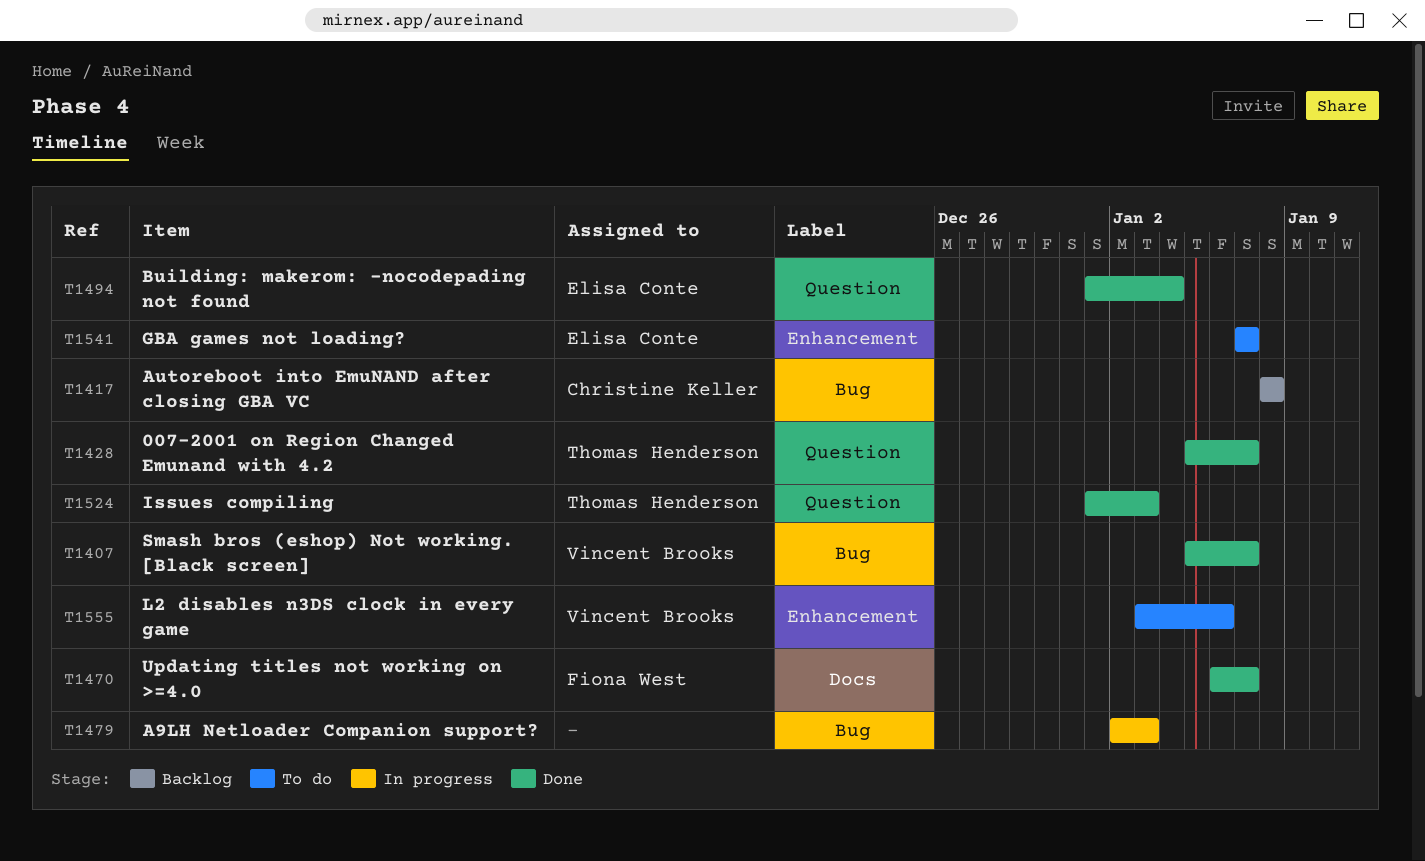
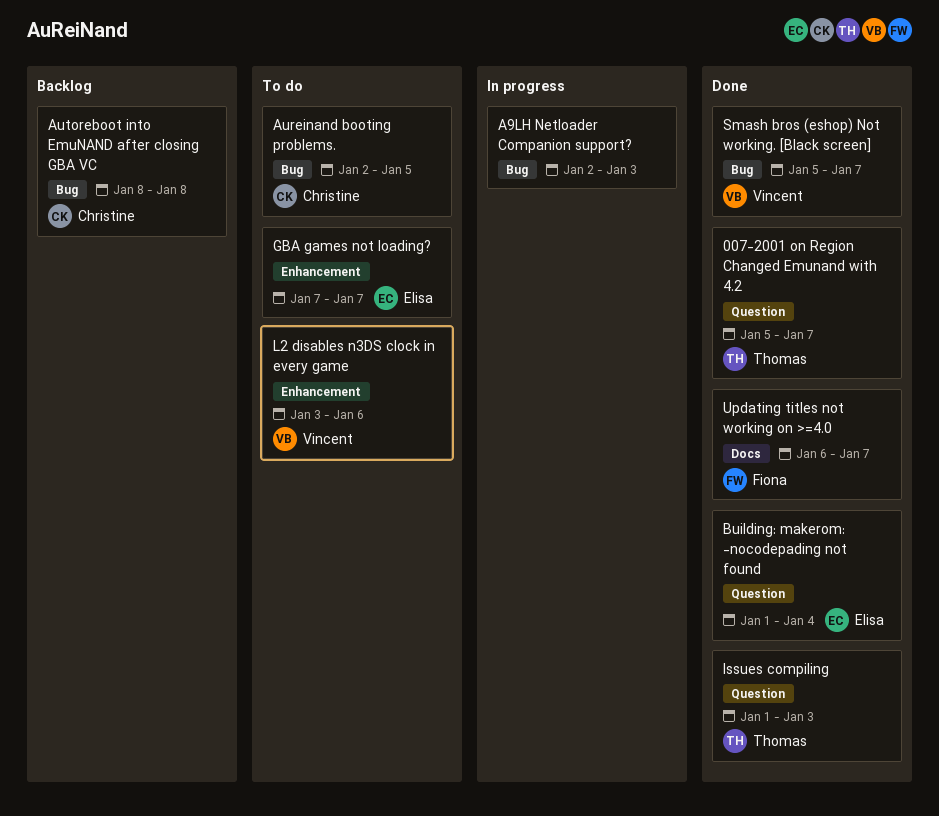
Aureinand booting problems.: none -> present

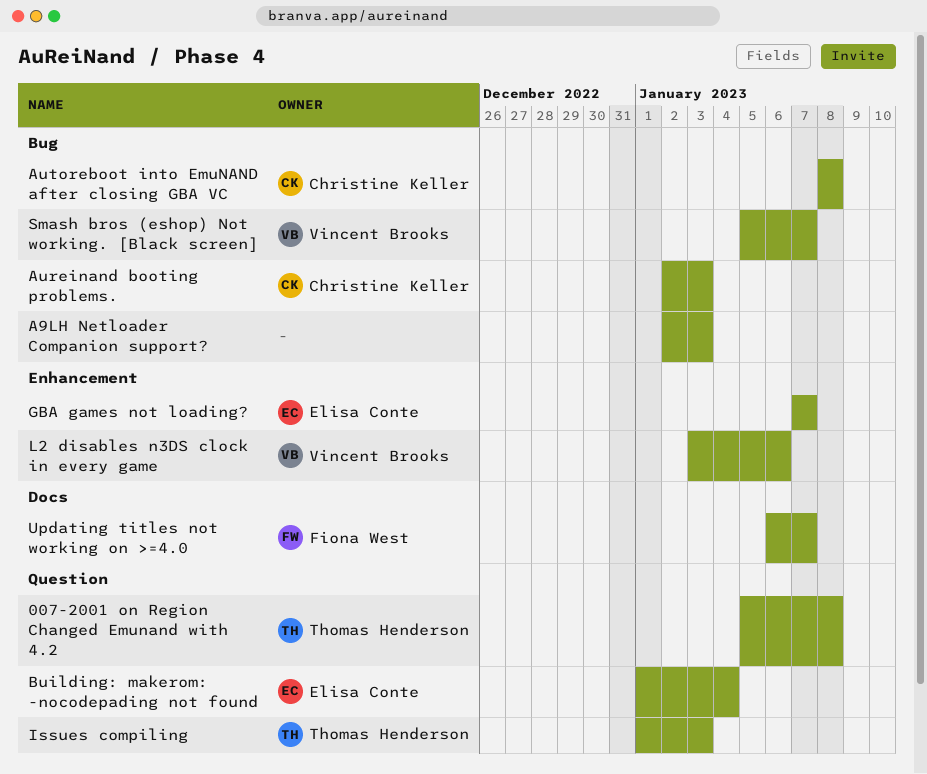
007-2001 on Region Changed Emunand with 4.2, due: Jan 7 -> Jan 8
Aureinand booting problems., due: Jan 5 -> Jan 3

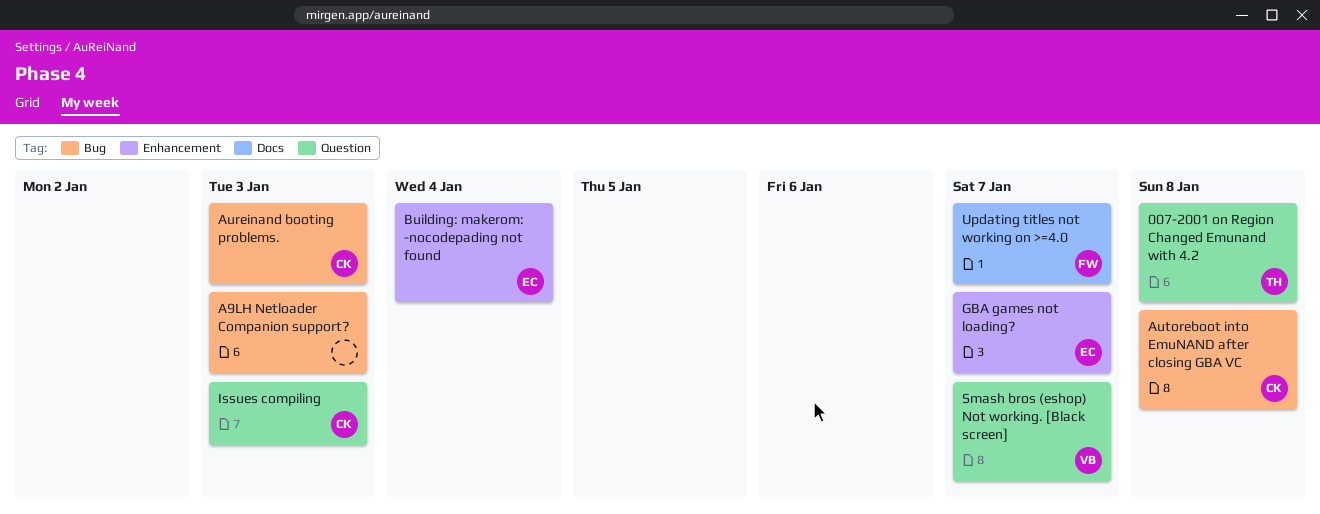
Building: makerom: -nocodepading not found, label: Question -> Enhancement
Issues compiling, owner: Thomas Henderson -> Christine Keller
L2 disables n3DS clock in every game: present -> none
Smash bros (eshop) Not working. [Black screen], label: Bug -> Question

